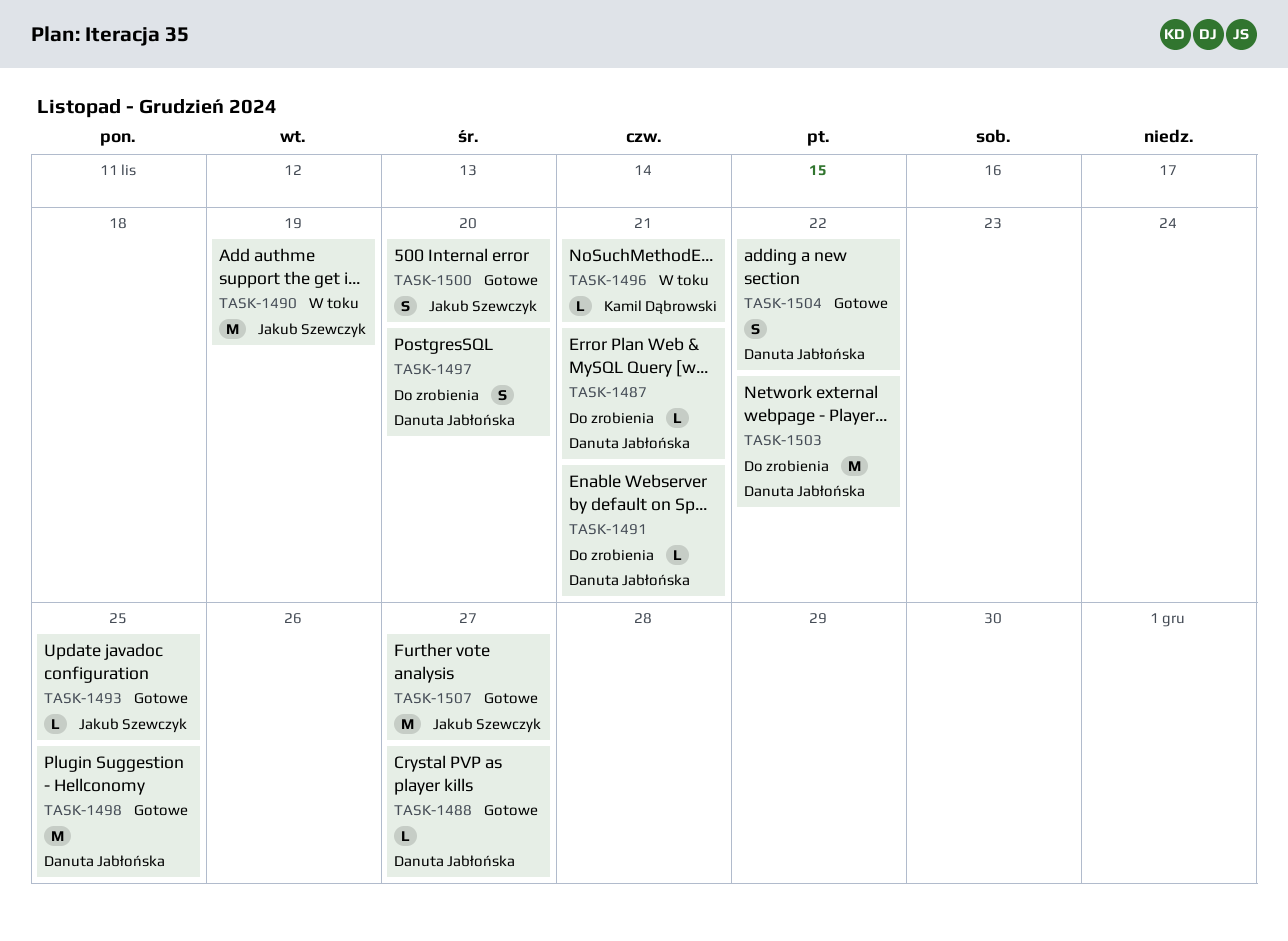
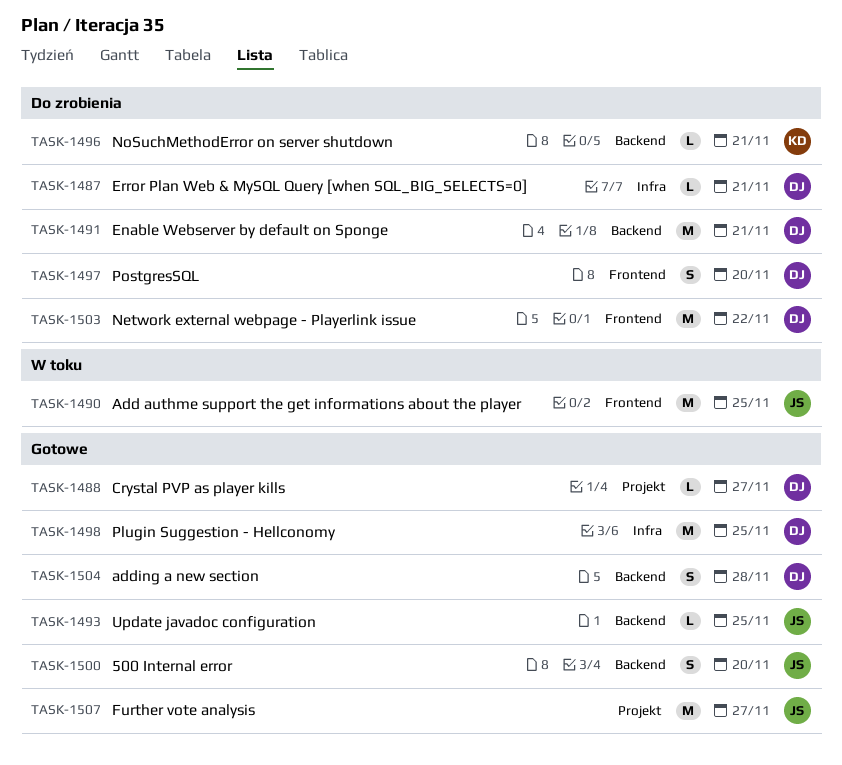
TASK-1490, due: Nov 19 -> Nov 25
TASK-1491, estimate: L -> M
TASK-1496, status: W toku -> Do zrobienia
TASK-1504, due: Nov 22 -> Nov 28

